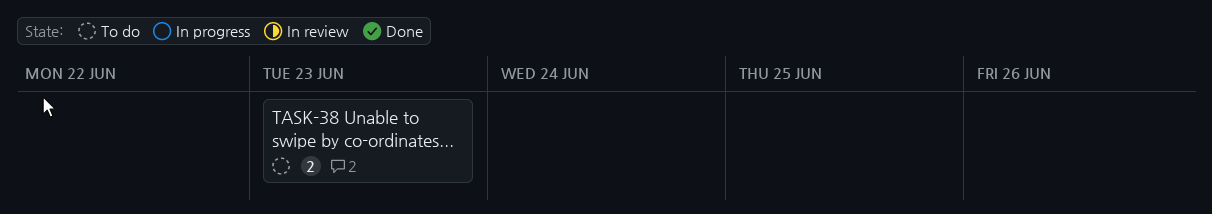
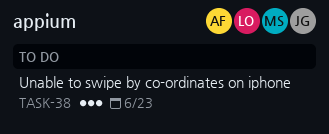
TASK-38, estimate: 2 -> 3

